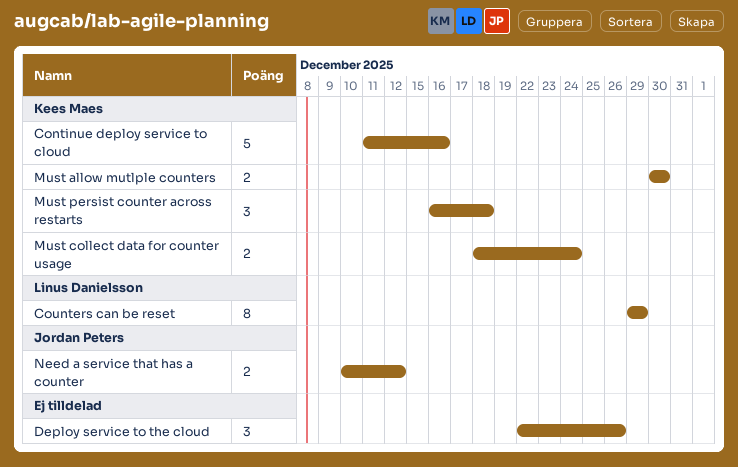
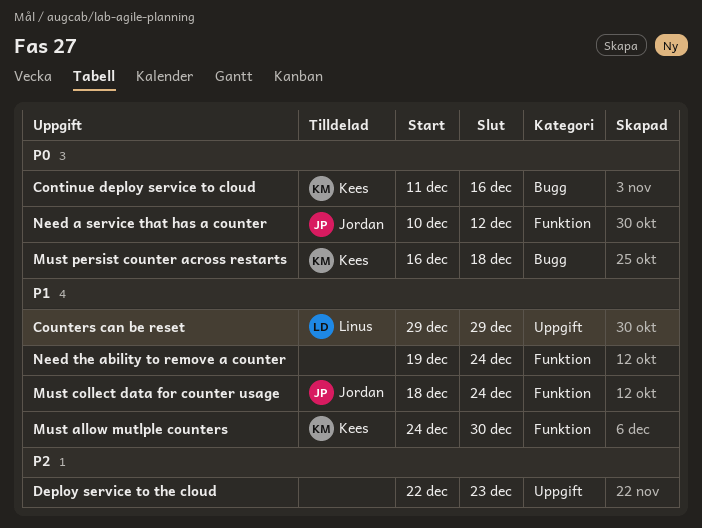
Deploy service to the cloud, due: Dec 26 -> Dec 23
Must allow mutlple counters, start: Dec 30 -> Dec 24
Must collect data for counter usage, owner: Kees Maes -> Jordan Peters
Need the ability to remove a counter: none -> present

